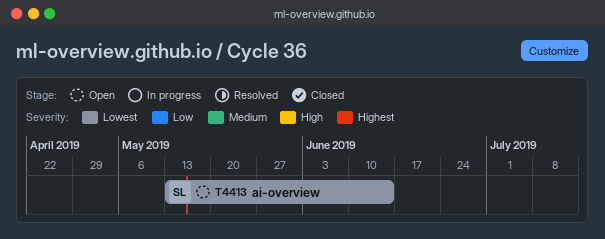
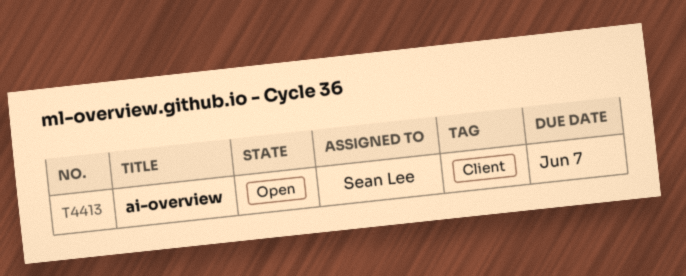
T4413, due: Jun 14 -> Jun 7

